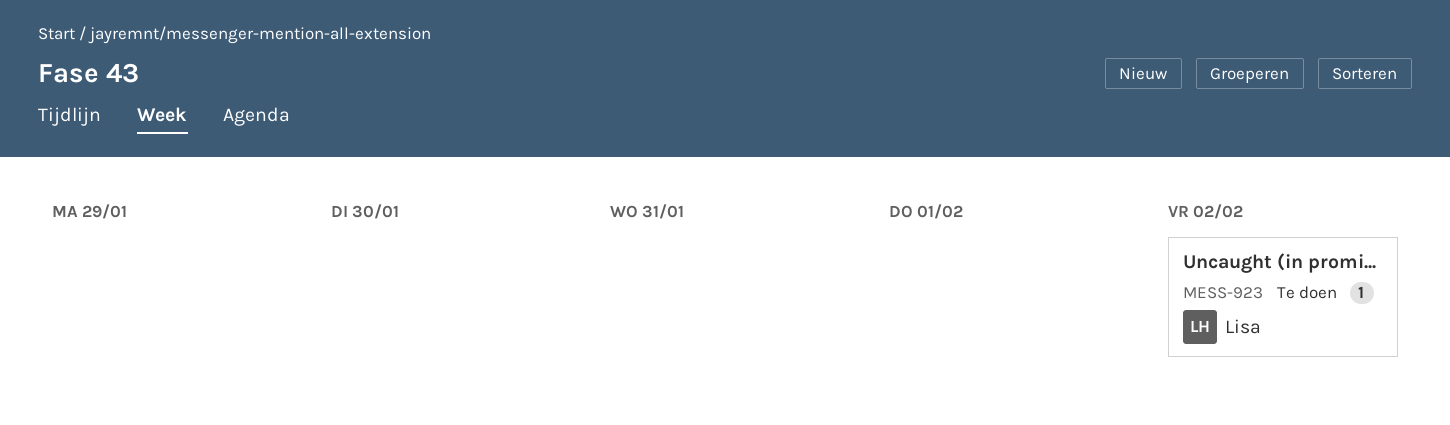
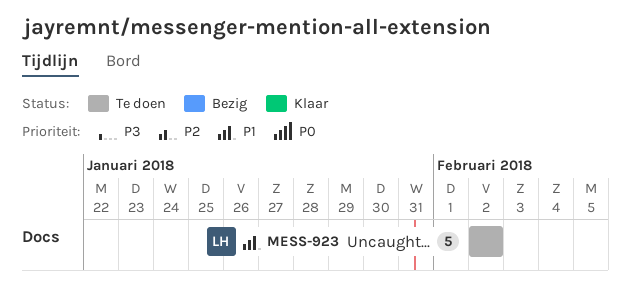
MESS-923, estimate: 1 -> 5

